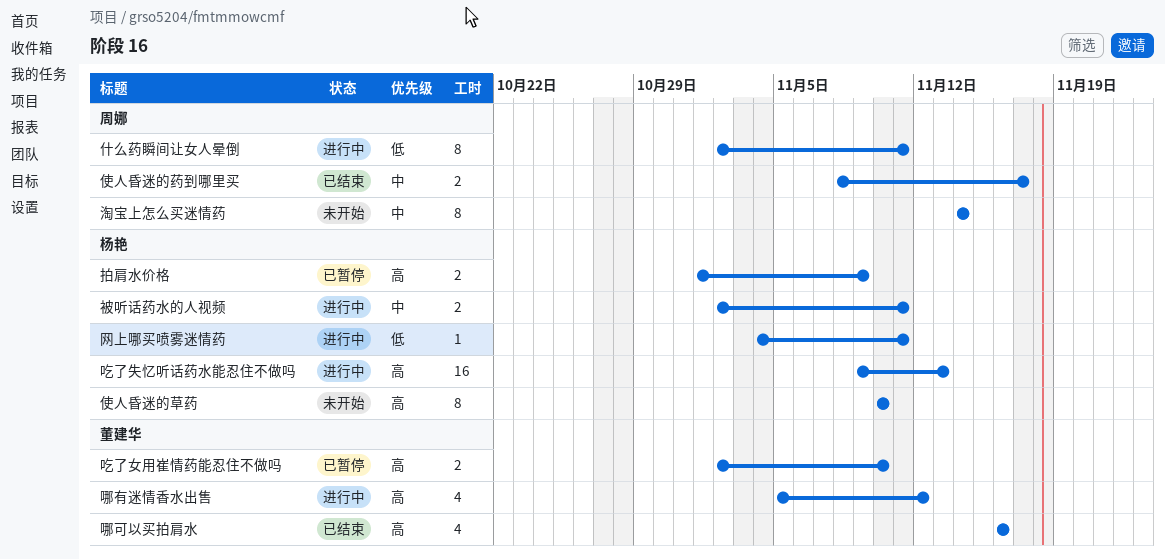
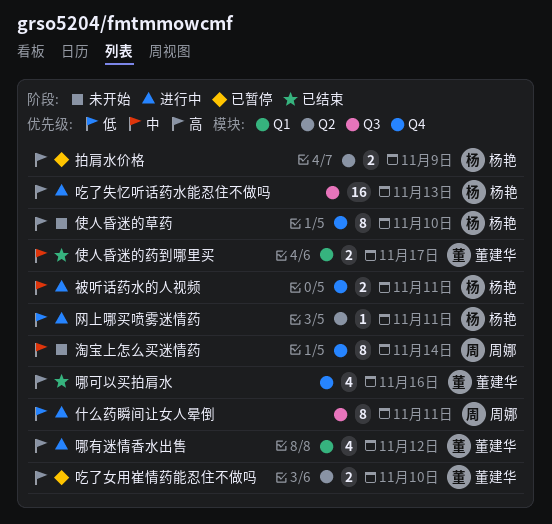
使人昏迷的药到哪里买, owner: 周娜 -> 董建华

